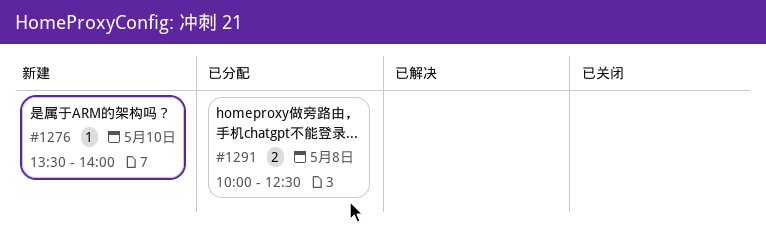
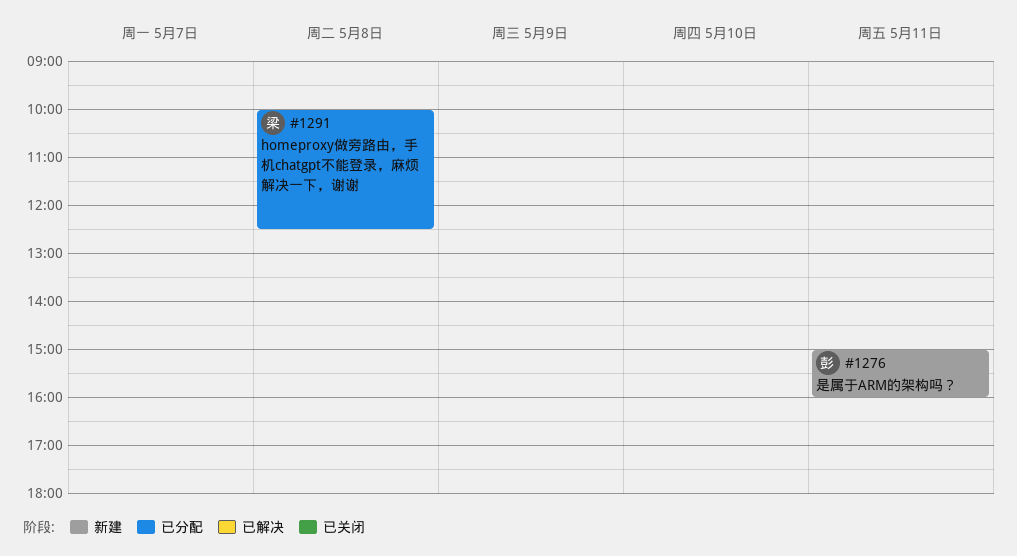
#1276, day: May 10 -> May 11
#1276, begins: 13:30 -> 15:00
#1276, ends: 14:00 -> 16:00

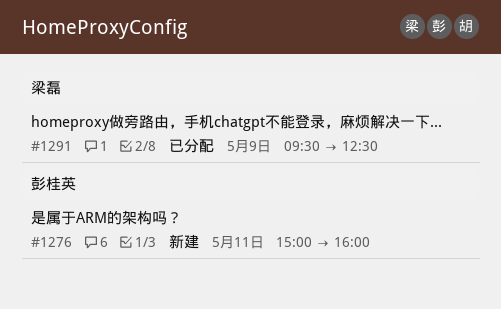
#1291, day: May 8 -> May 9
#1291, begins: 10:00 -> 09:30

